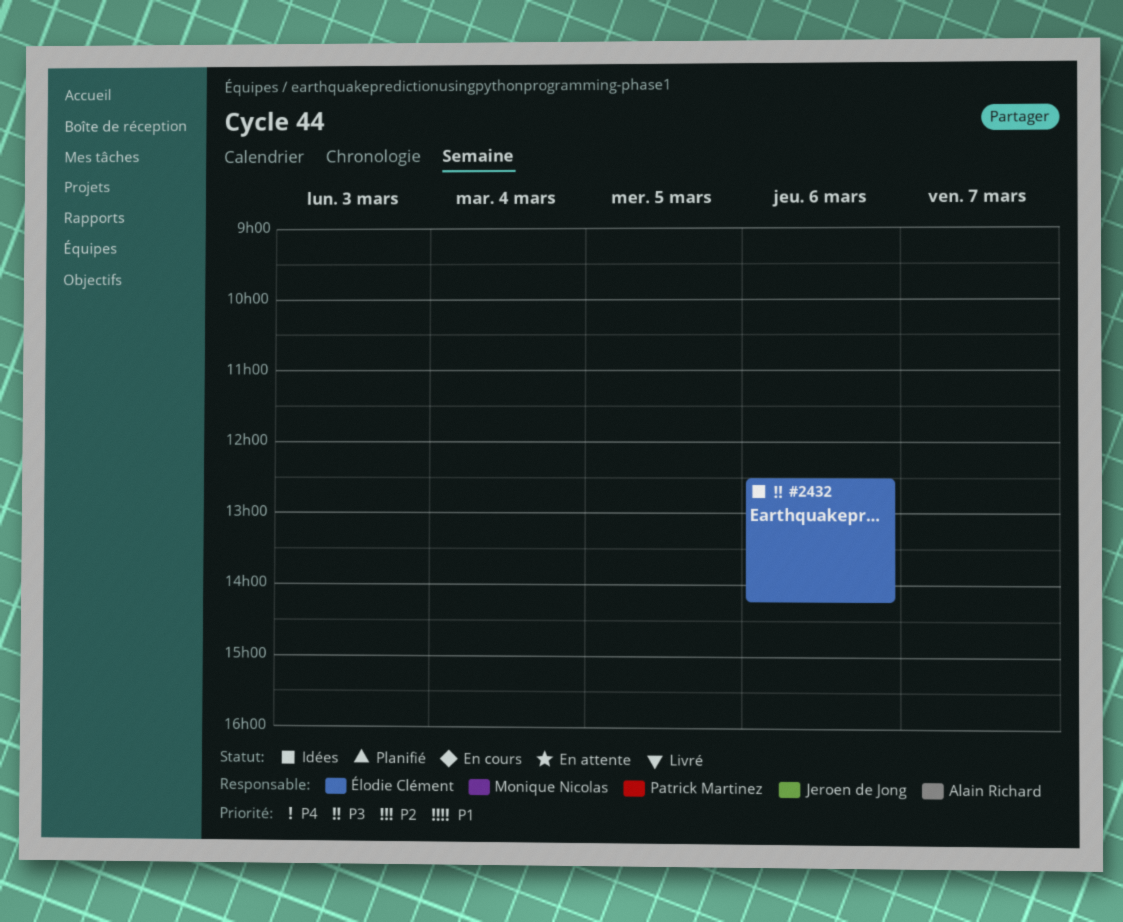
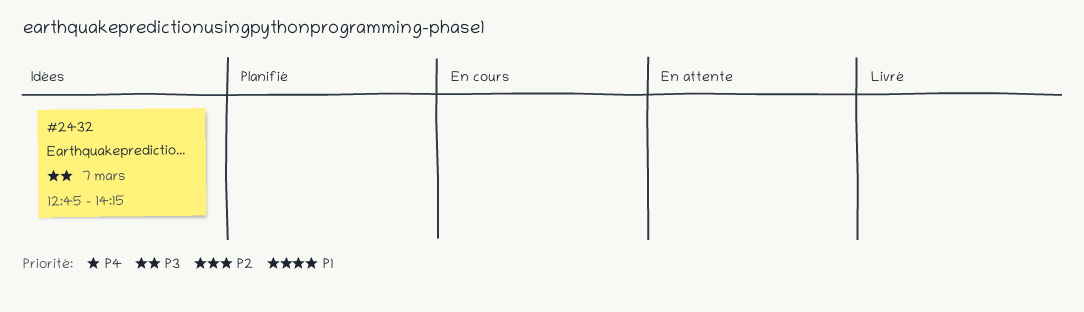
#2432, day: Mar 6 -> Mar 7
#2432, begins: 12:30 -> 12:45

